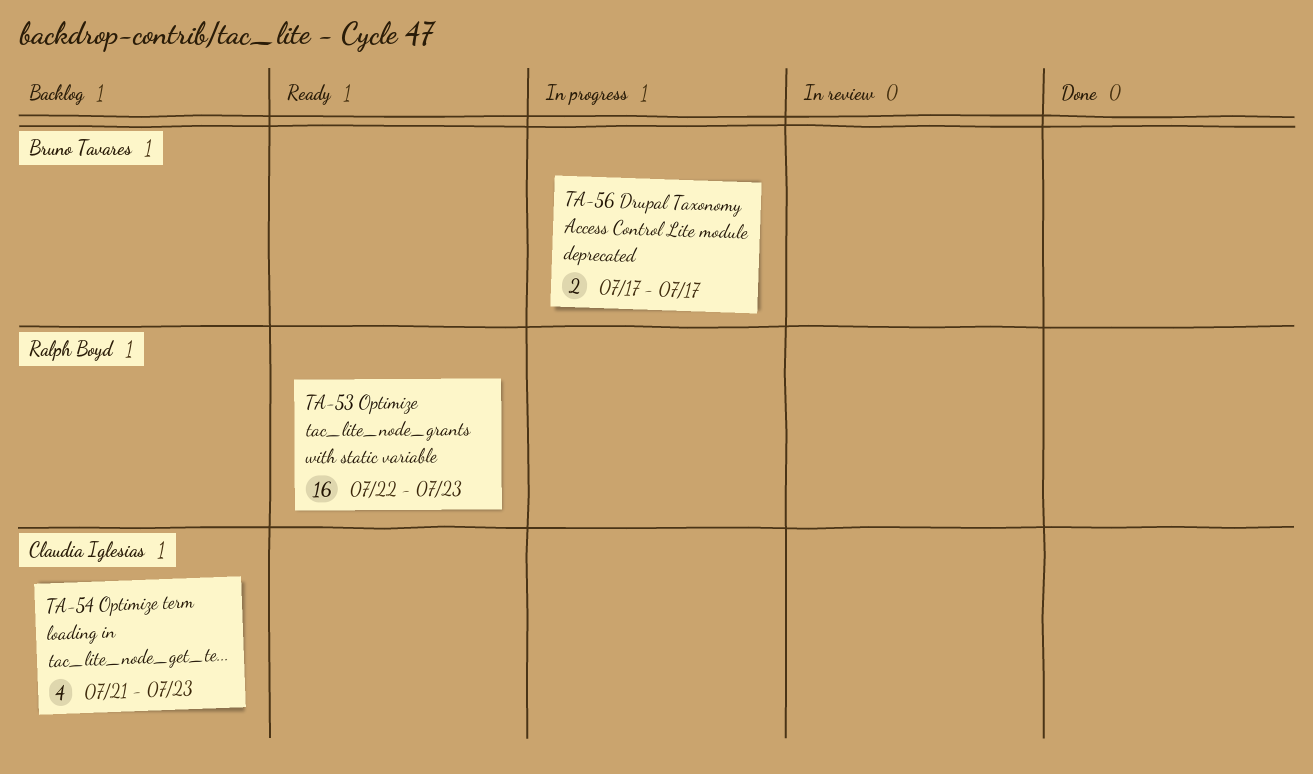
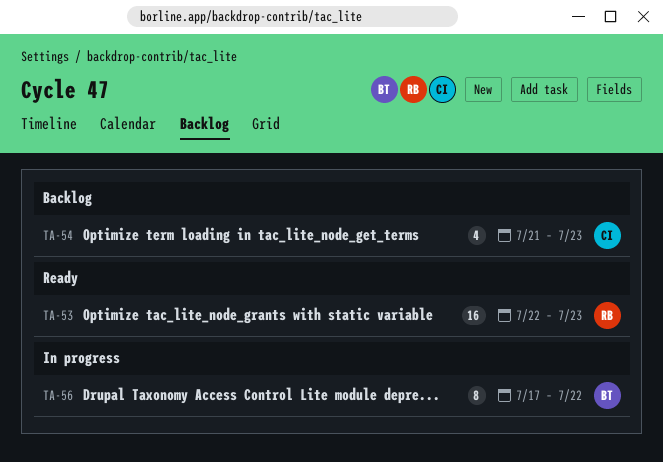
TA-56, estimate: 2 -> 8
TA-56, due: Jul 17 -> Jul 22

